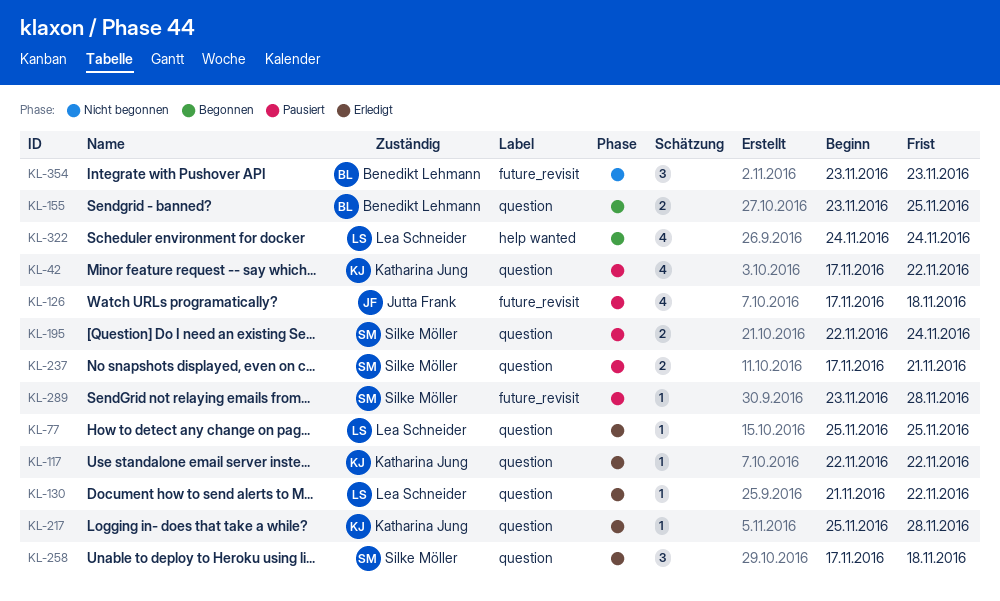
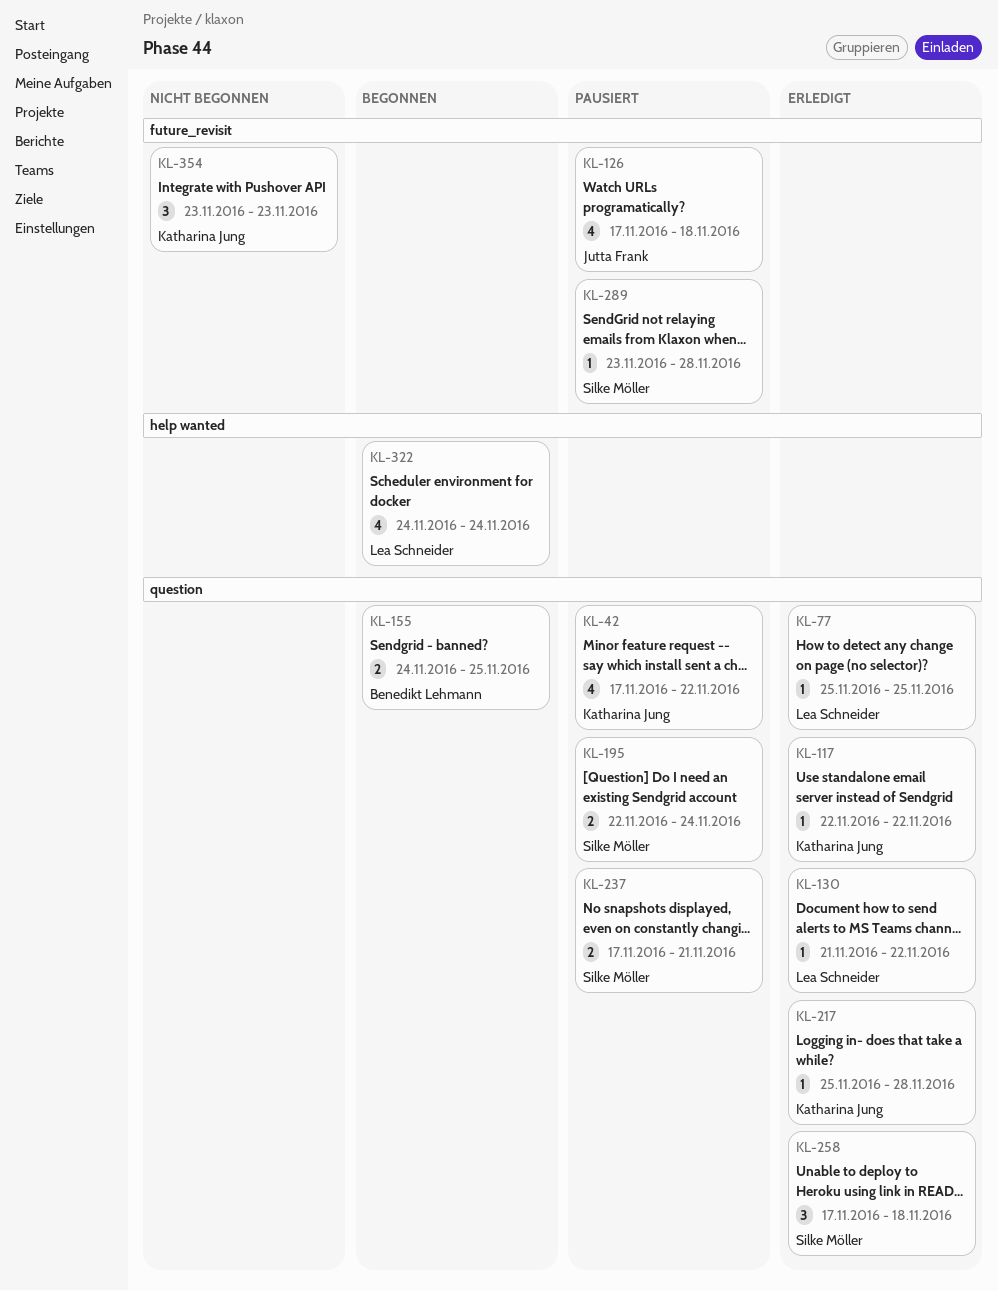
KL-155, start: Nov 23 -> Nov 24
KL-354, owner: Benedikt Lehmann -> Katharina Jung

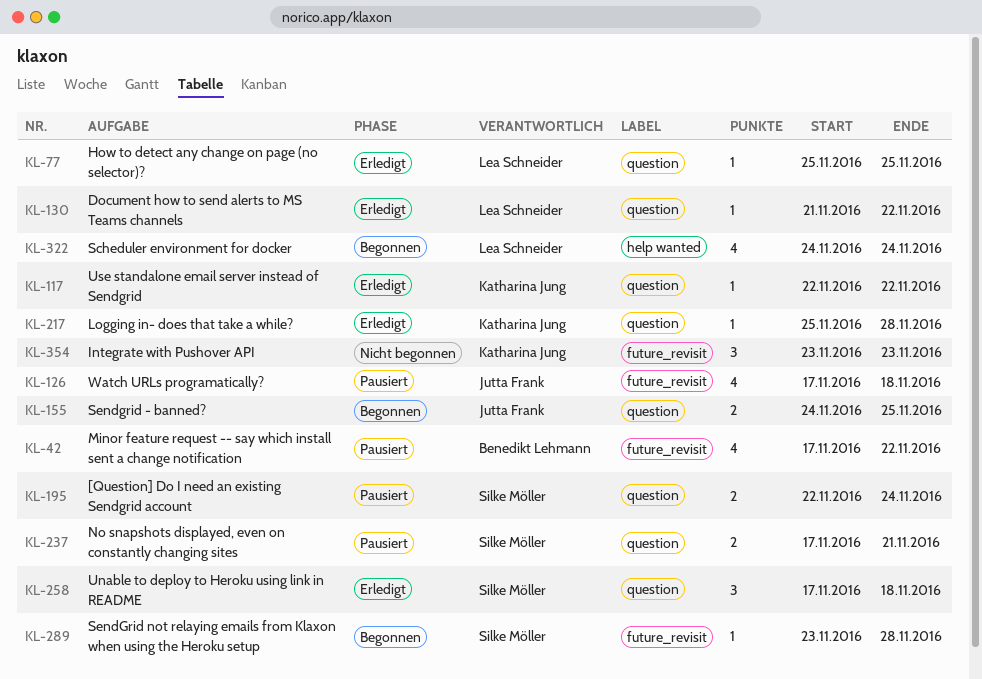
KL-42, owner: Katharina Jung -> Benedikt Lehmann
KL-42, label: question -> future_revisit
KL-155, owner: Benedikt Lehmann -> Jutta Frank
KL-289, status: Pausiert -> Begonnen

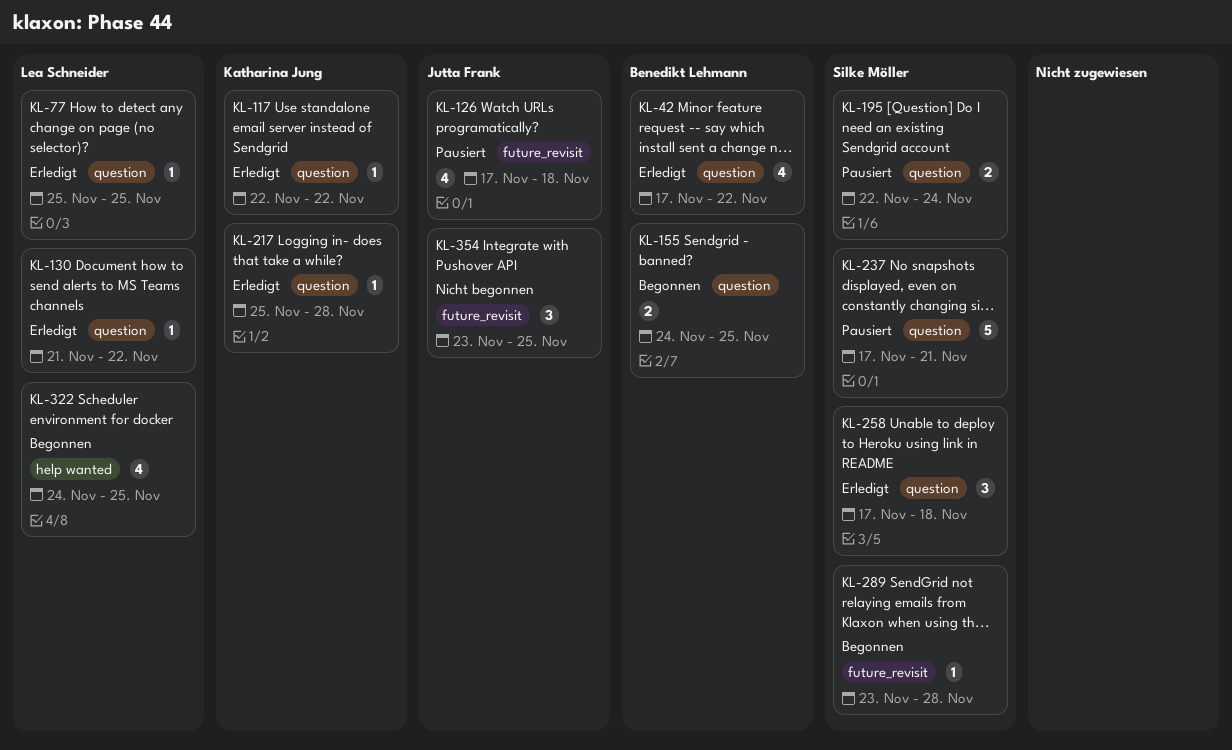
KL-42, status: Pausiert -> Erledigt
KL-42, label: future_revisit -> question
KL-155, owner: Jutta Frank -> Benedikt Lehmann
KL-237, estimate: 2 -> 5
KL-322, due: Nov 24 -> Nov 25
KL-354, owner: Katharina Jung -> Jutta Frank
KL-354, due: Nov 23 -> Nov 25

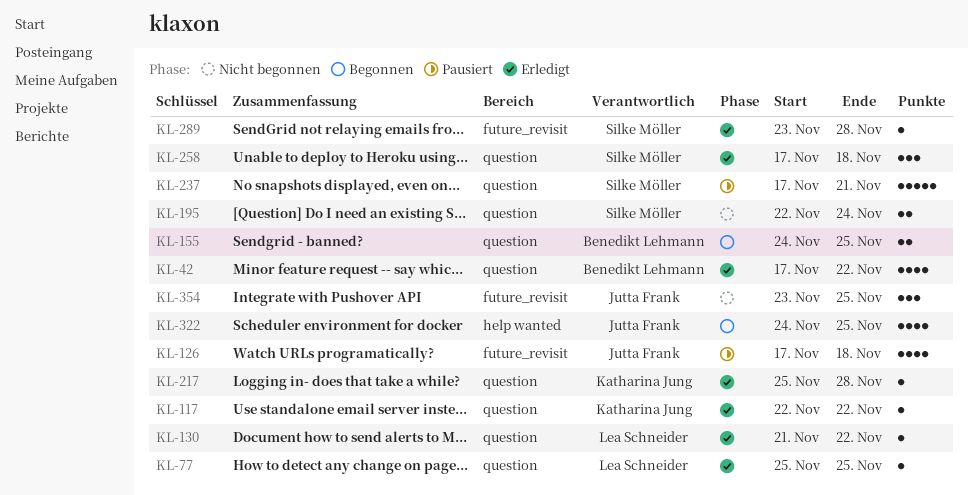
KL-195, status: Pausiert -> Nicht begonnen
KL-289, status: Begonnen -> Erledigt
KL-322, owner: Lea Schneider -> Jutta Frank

